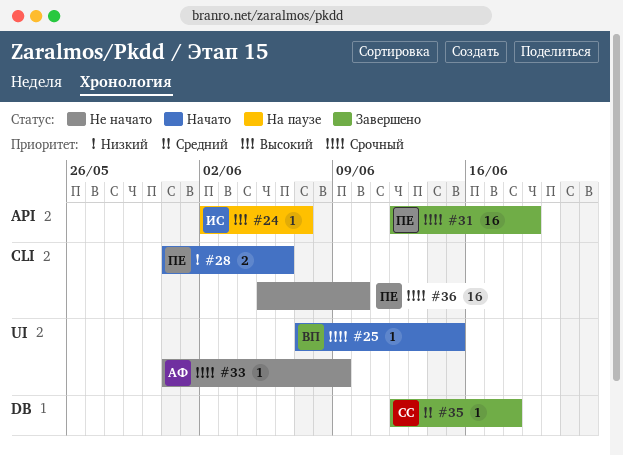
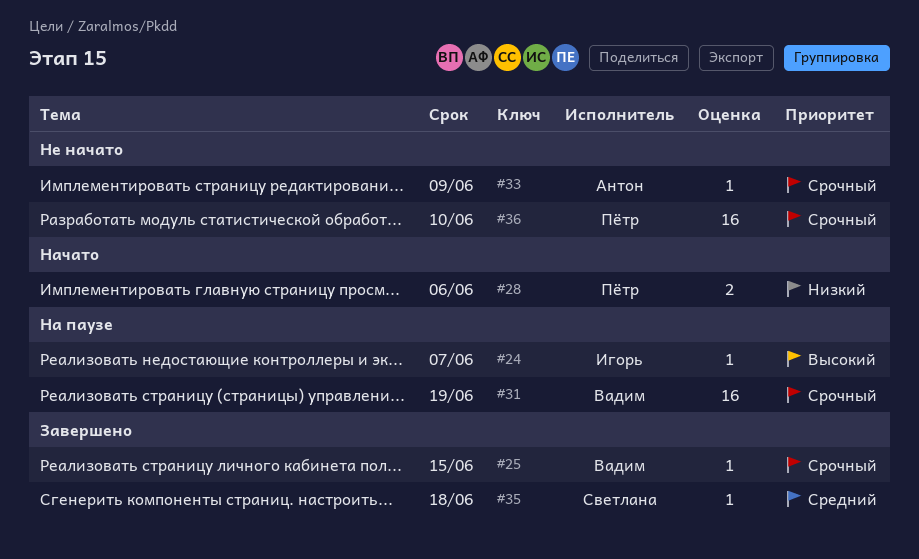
#25, status: Начато -> Завершено
#31, status: Завершено -> На паузе
#31, owner: Пётр -> Вадим

